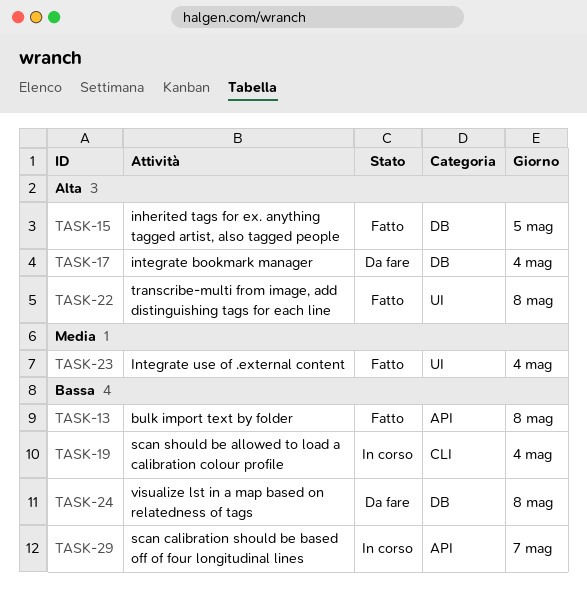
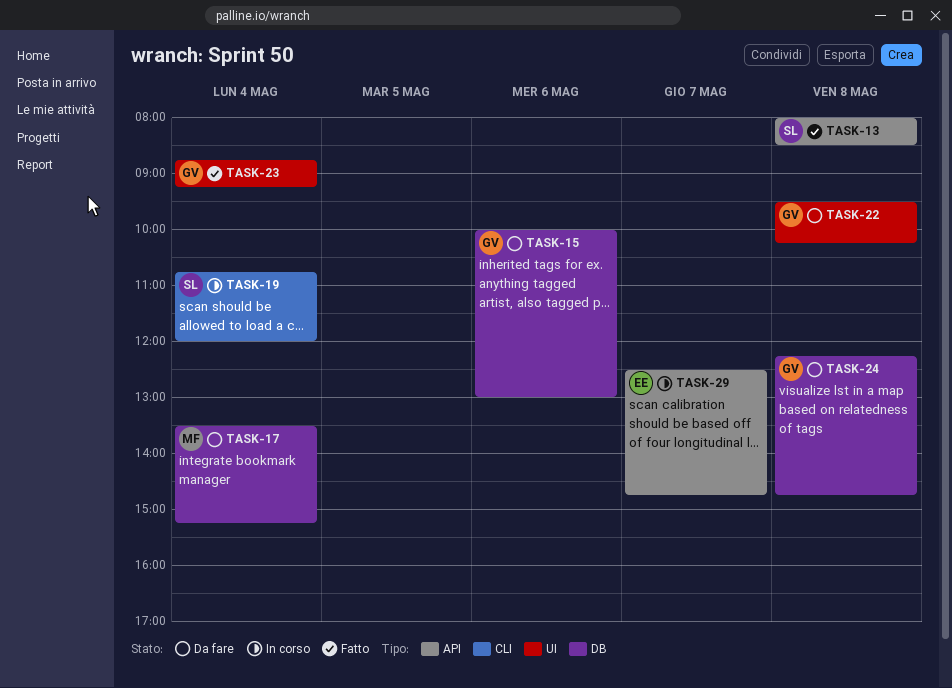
TASK-15, status: Fatto -> Da fare
TASK-15, day: May 5 -> May 6
TASK-22, status: Fatto -> Da fare

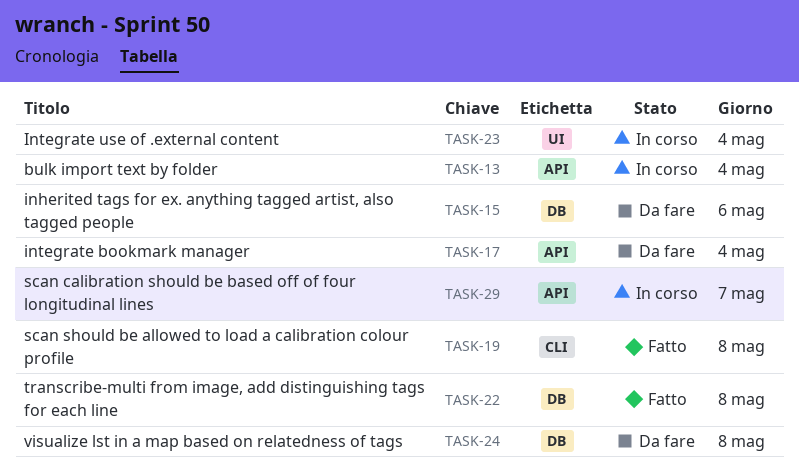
TASK-13, status: Fatto -> In corso
TASK-13, day: May 8 -> May 4
TASK-17, label: DB -> API
TASK-19, status: In corso -> Fatto
TASK-19, day: May 4 -> May 8
TASK-22, status: Da fare -> Fatto
TASK-22, label: UI -> DB
TASK-23, status: Fatto -> In corso

